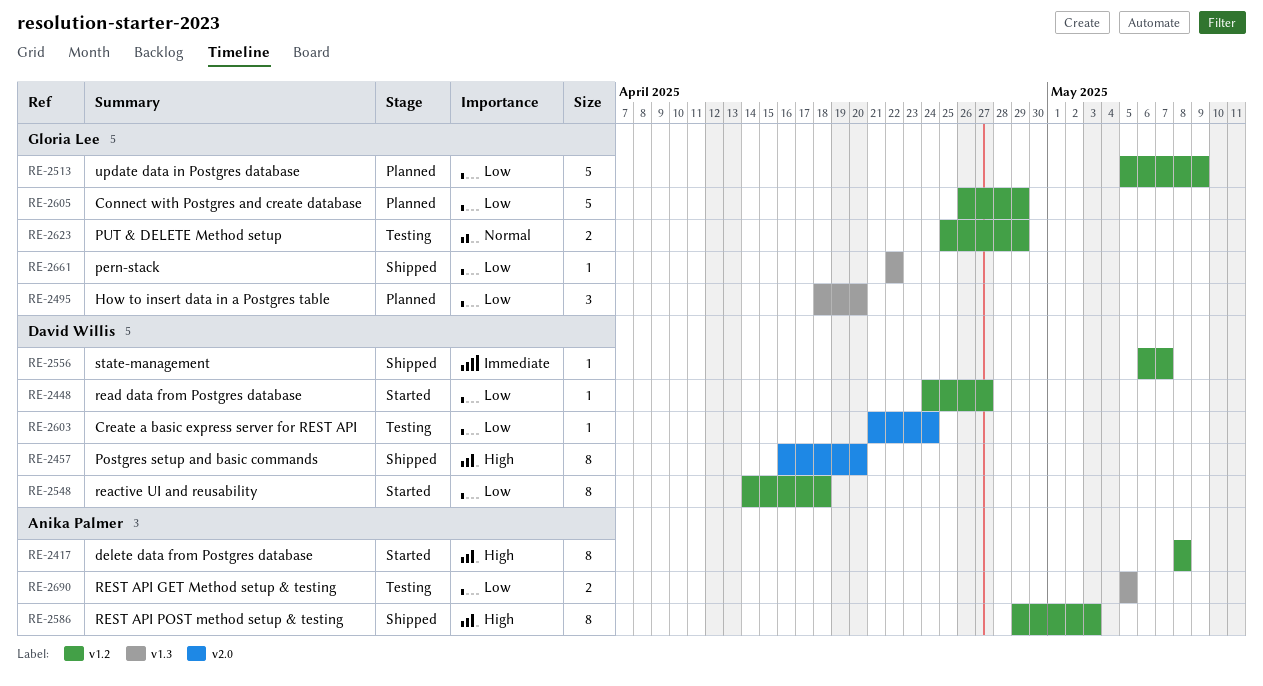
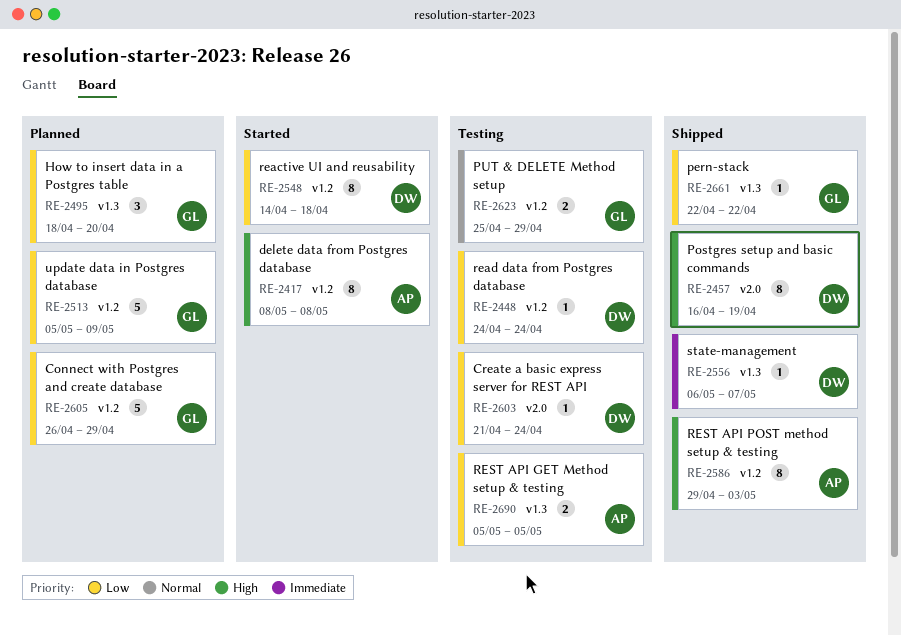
RE-2448, status: Started -> Testing
RE-2448, due: Apr 27 -> Apr 24
RE-2457, due: Apr 20 -> Apr 19
RE-2556, label: v1.2 -> v1.3

